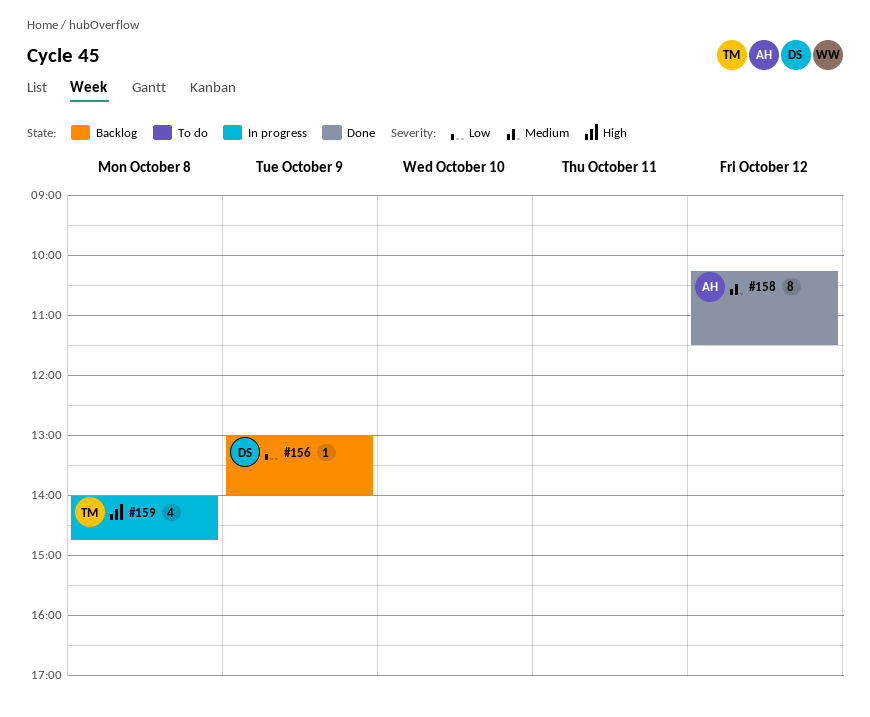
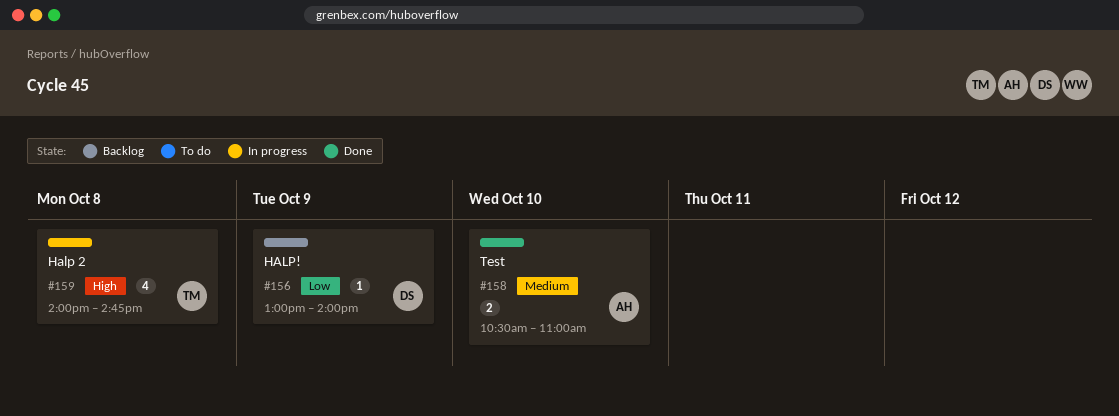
#158, estimate: 8 -> 2
#158, day: Oct 12 -> Oct 10
#158, begins: 10:15 -> 10:30
#158, ends: 11:30 -> 11:00

